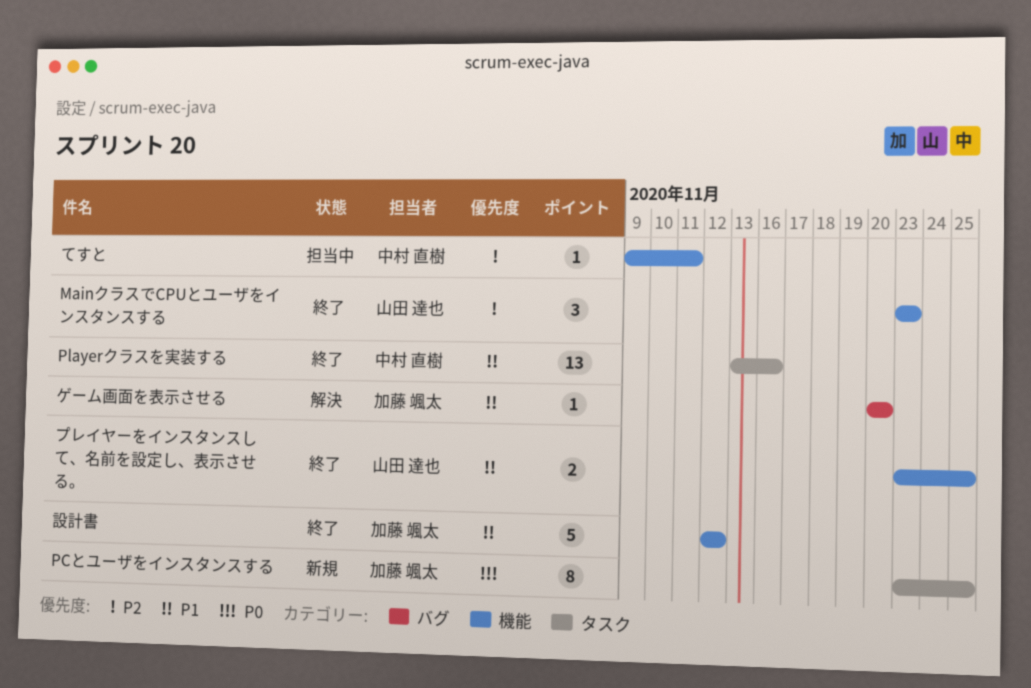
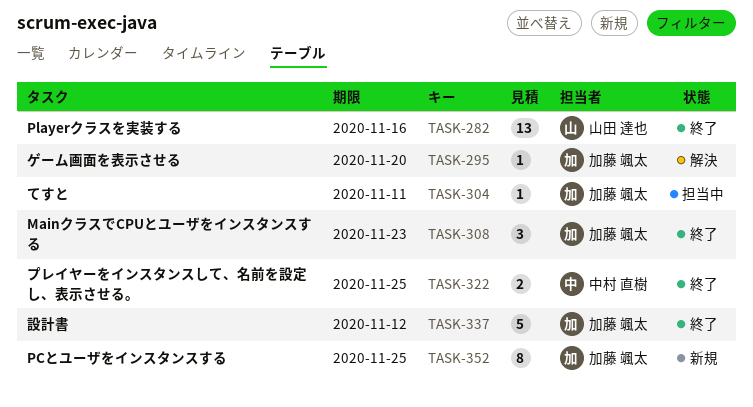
MainクラスでCPUとユーザをインスタンスする, owner: 山田 達也 -> 加藤 颯太
Playerクラスを実装する, owner: 中村 直樹 -> 山田 達也
てすと, owner: 中村 直樹 -> 加藤 颯太
プレイヤーをインスタンスして、名前を設定し、表示させる。, owner: 山田 達也 -> 中村 直樹

